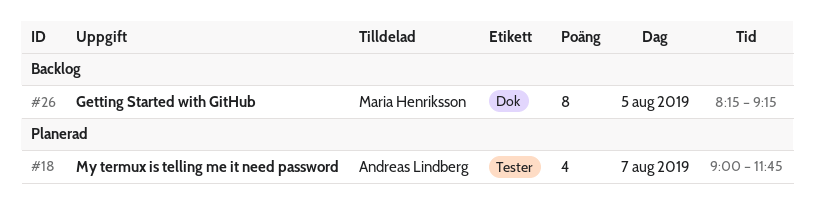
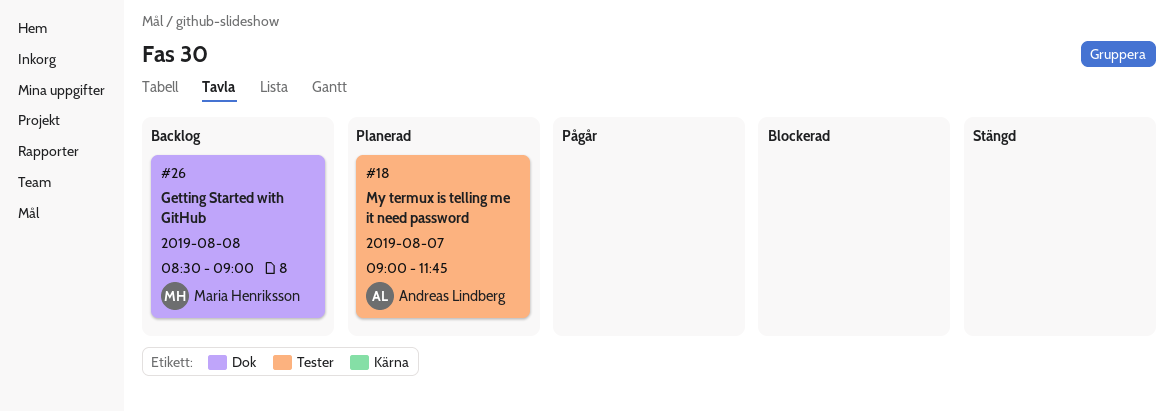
#26, day: Aug 5 -> Aug 8
#26, begins: 08:15 -> 08:30
#26, ends: 09:15 -> 09:00

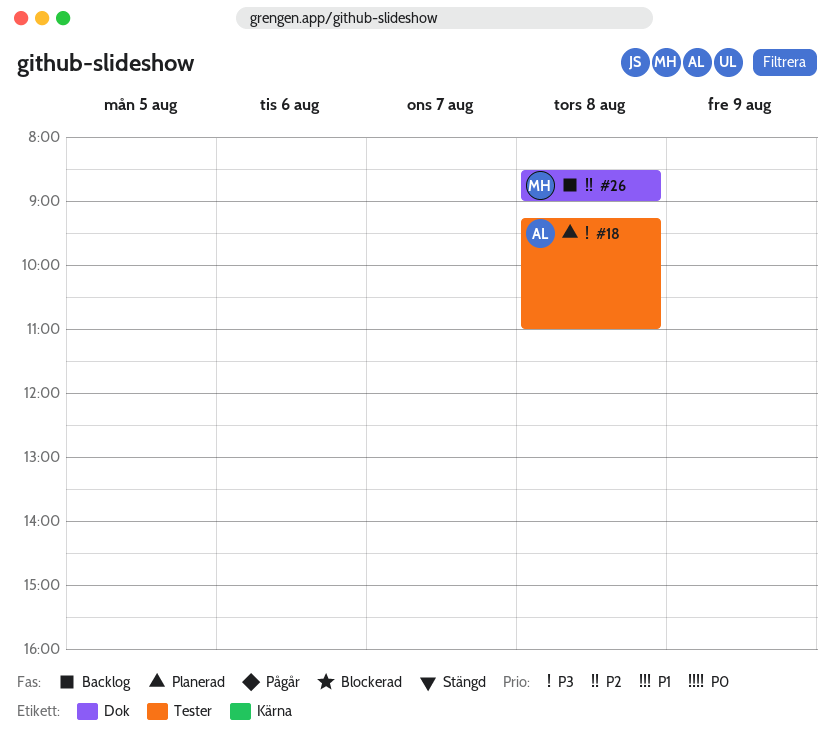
#18, day: Aug 7 -> Aug 8
#18, begins: 09:00 -> 09:15
#18, ends: 11:45 -> 11:00

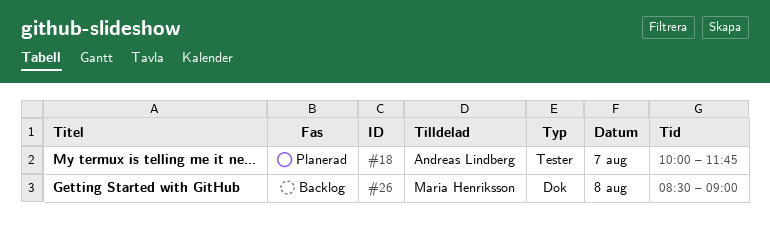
#18, day: Aug 8 -> Aug 7
#18, begins: 09:15 -> 10:00
#18, ends: 11:00 -> 11:45

